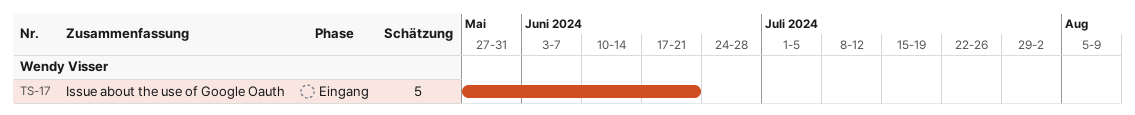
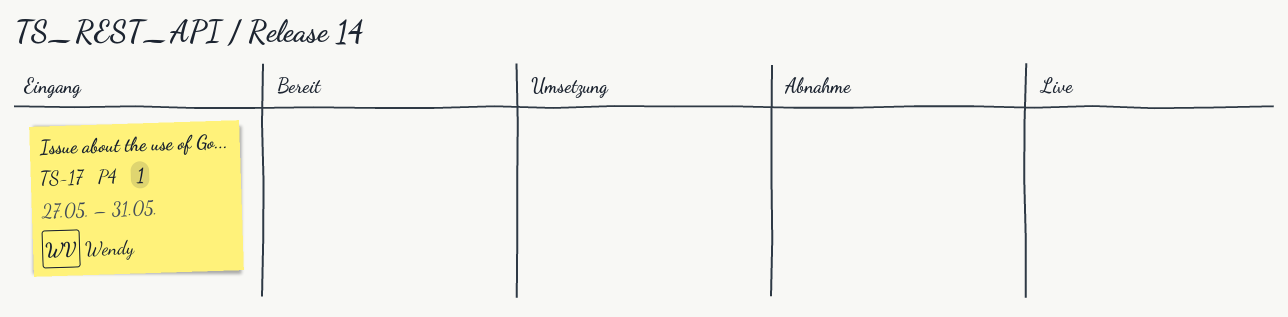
TS-17, estimate: 5 -> 1
TS-17, due: Jun 21 -> May 31

